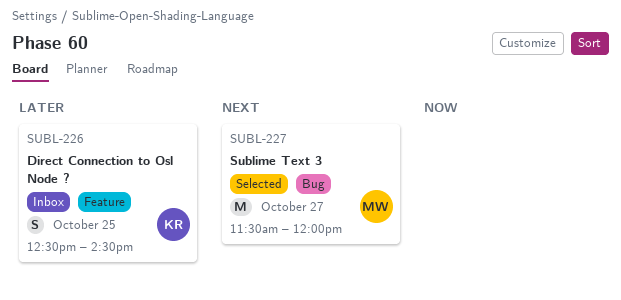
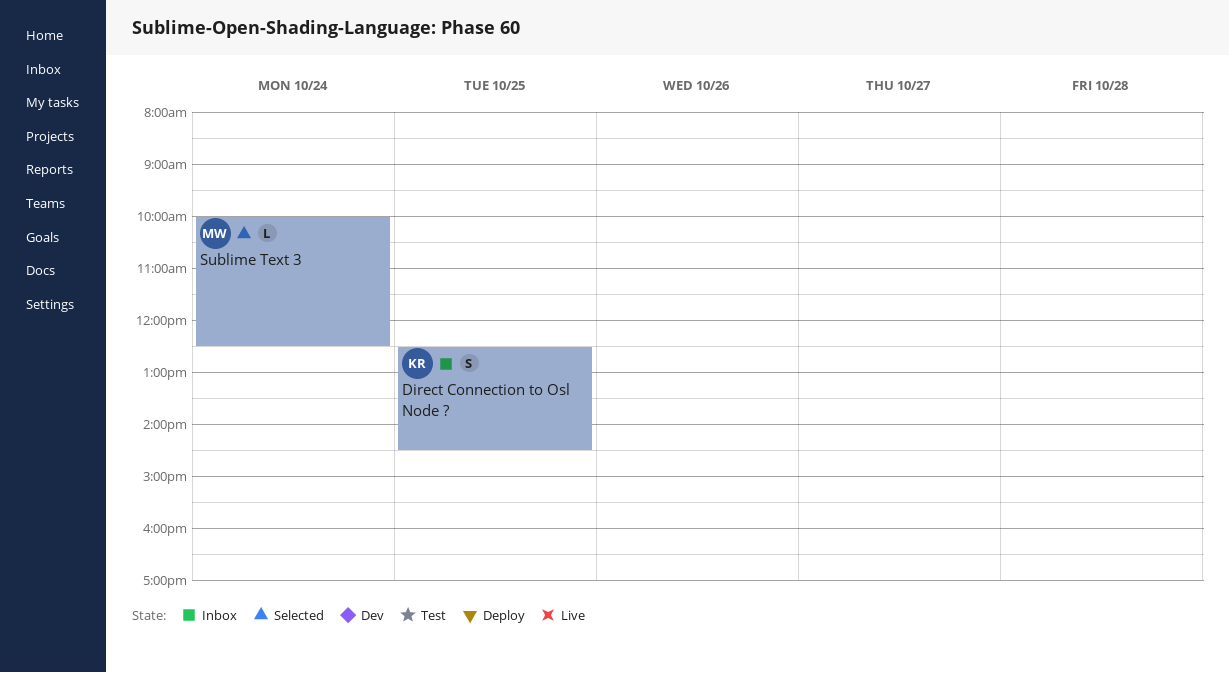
Sublime Text 3, estimate: M -> L
Sublime Text 3, day: Oct 27 -> Oct 24
Sublime Text 3, begins: 11:30 -> 10:00
Sublime Text 3, ends: 12:00 -> 12:30

